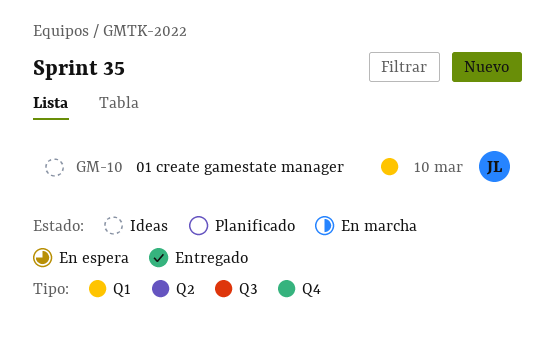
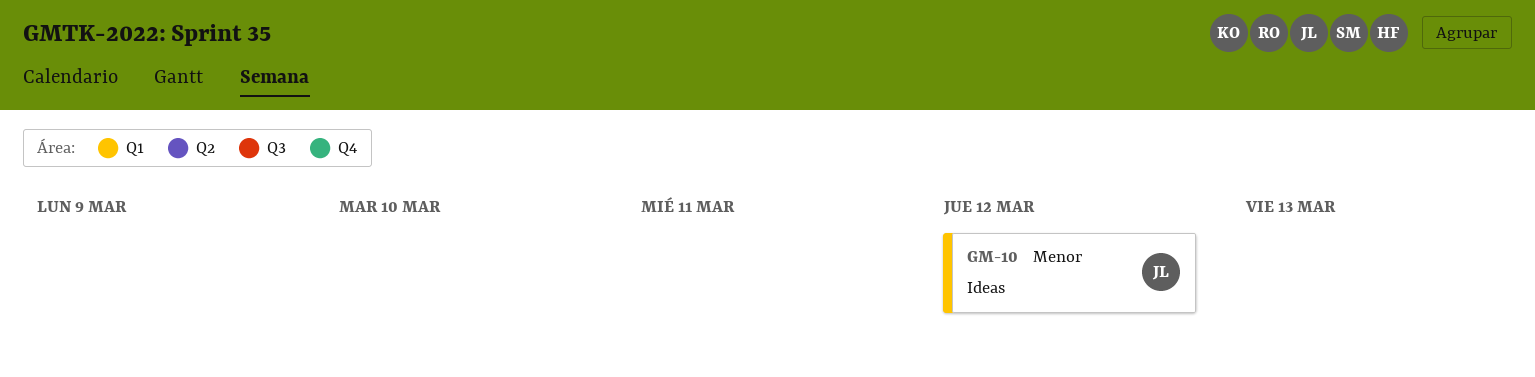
GM-10, due: Mar 10 -> Mar 12

